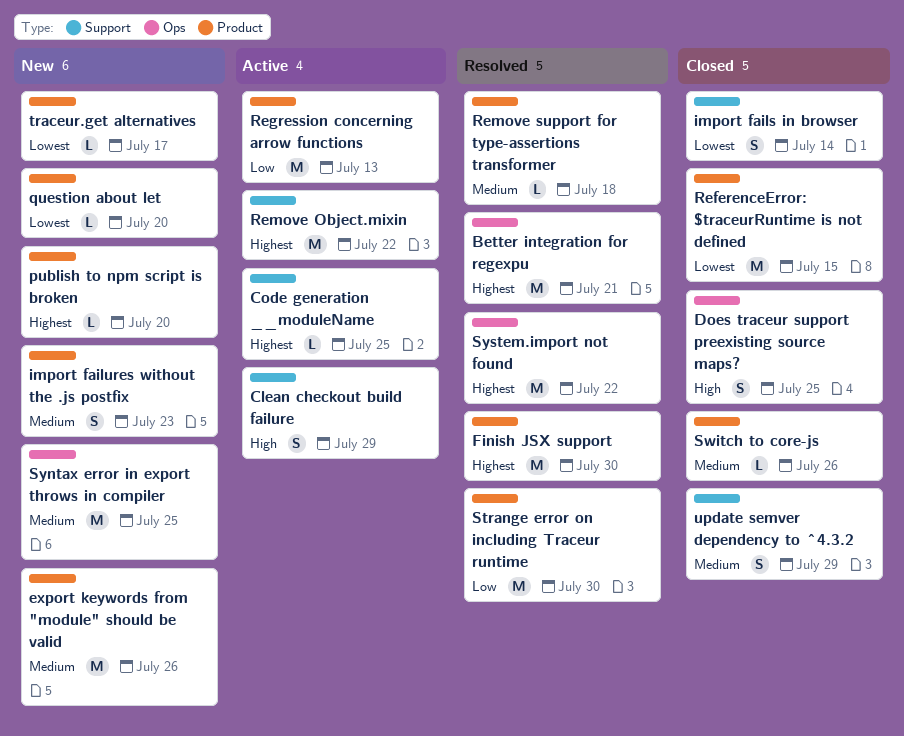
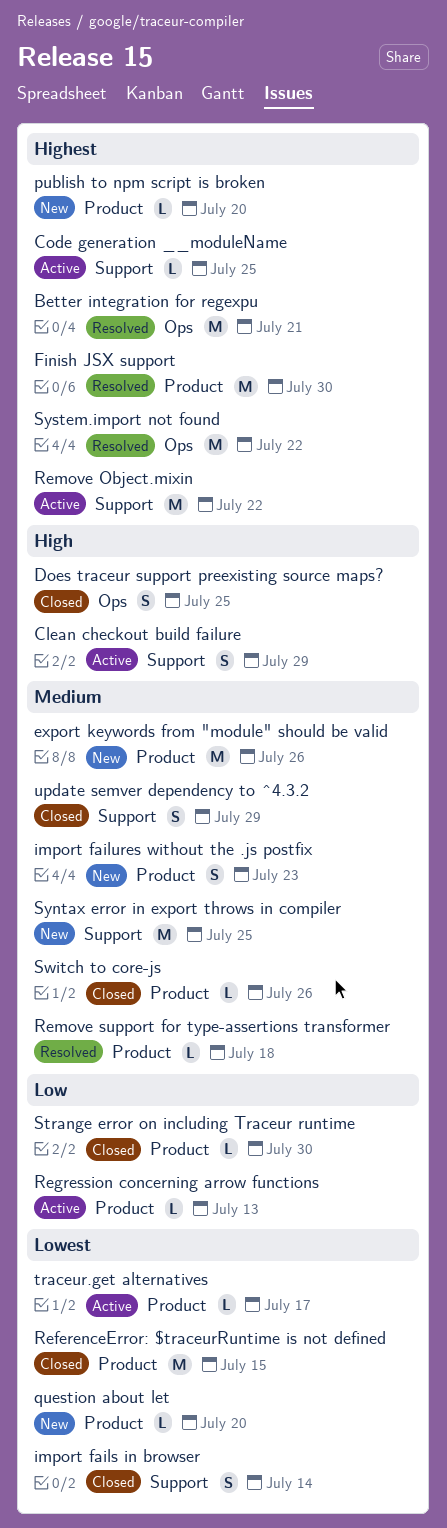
Regression concerning arrow functions, estimate: M -> L
Strange error on including Traceur runtime, status: Resolved -> Closed
Strange error on including Traceur runtime, estimate: M -> L
Syntax error in export throws in compiler, label: Ops -> Support
traceur.get alternatives, status: New -> Active

